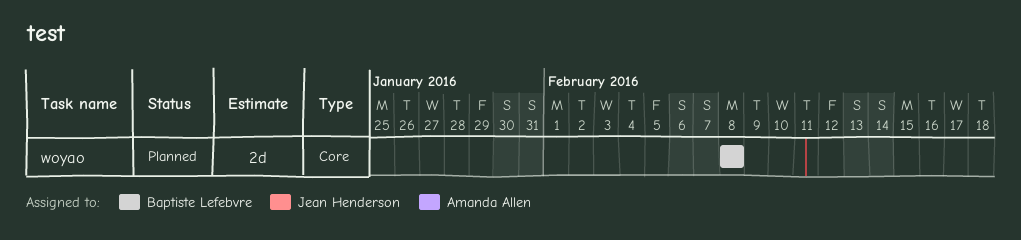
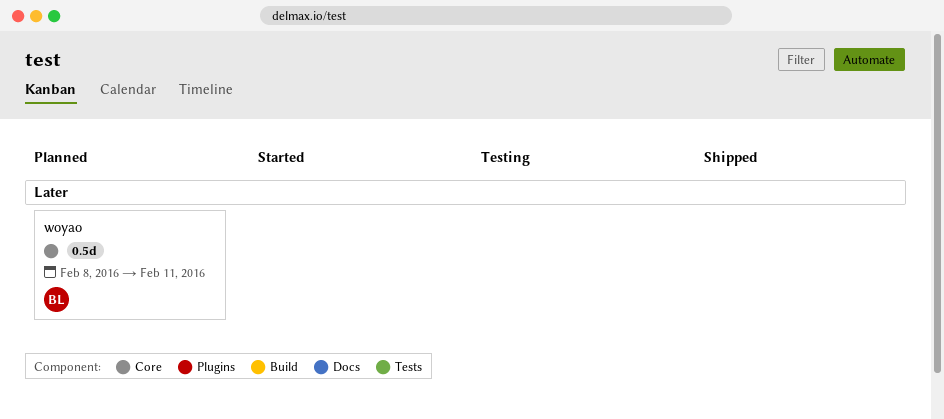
woyao, estimate: 2d -> 0.5d
woyao, due: Feb 8 -> Feb 11

